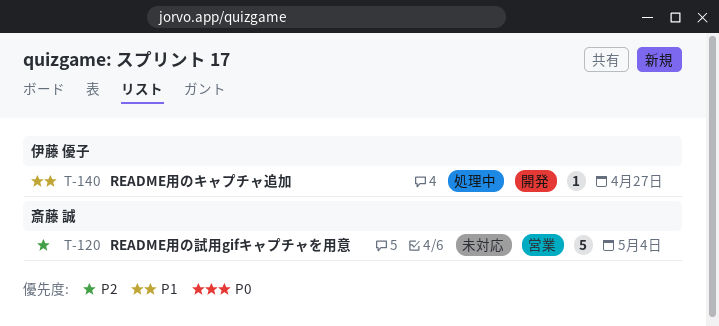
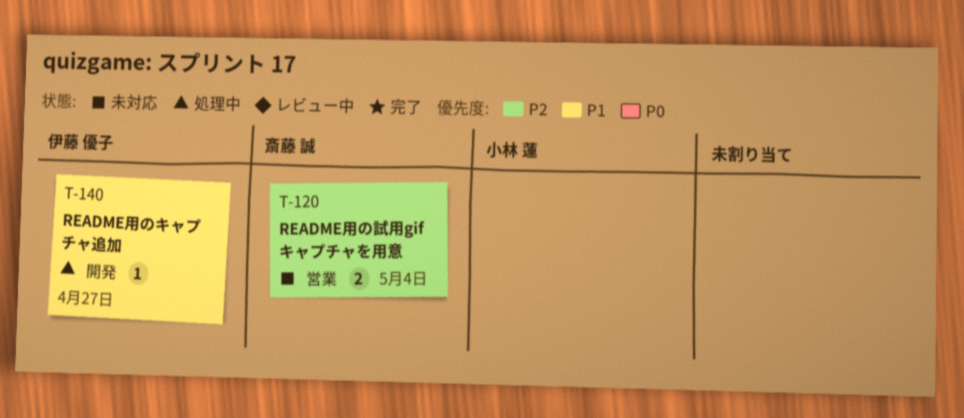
T-120, estimate: 5 -> 2

